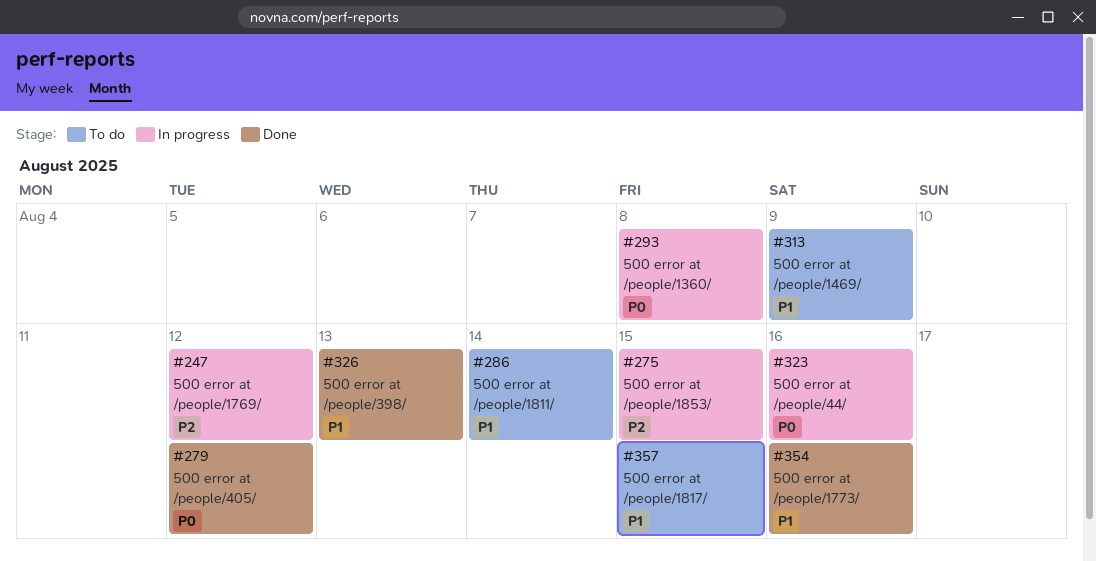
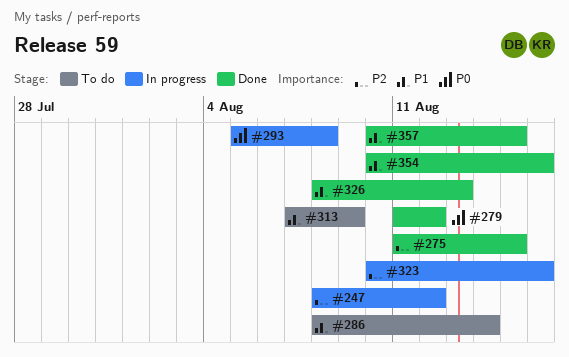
#275, status: In progress -> Done
#323, priority: P0 -> P2
#357, status: To do -> Done

